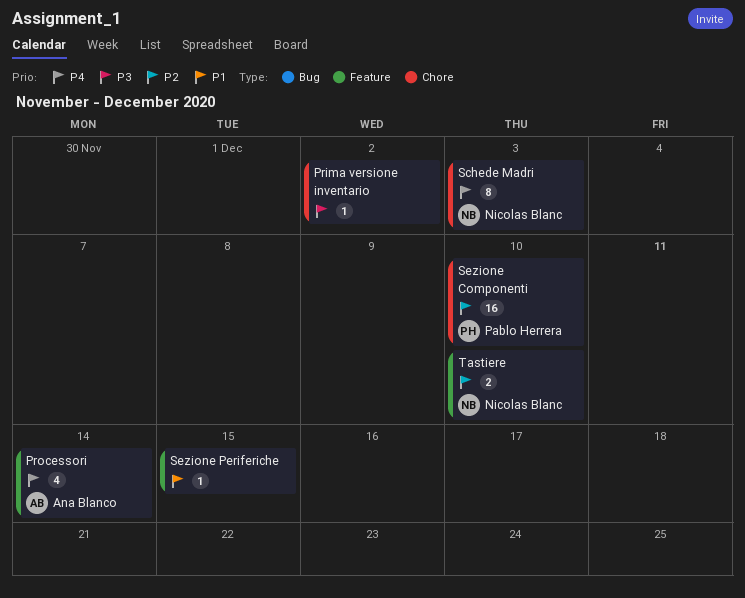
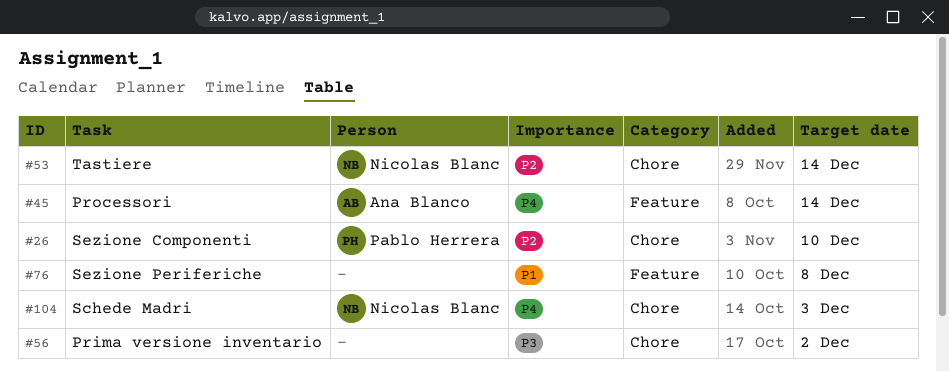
Sezione Periferiche, due: Dec 15 -> Dec 8
Tastiere, label: Feature -> Chore
Tastiere, due: Dec 10 -> Dec 14

